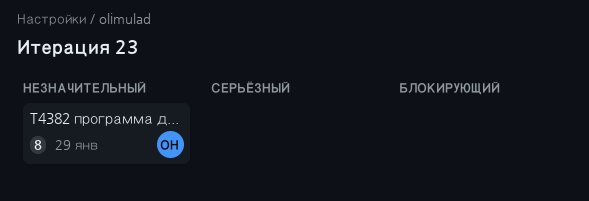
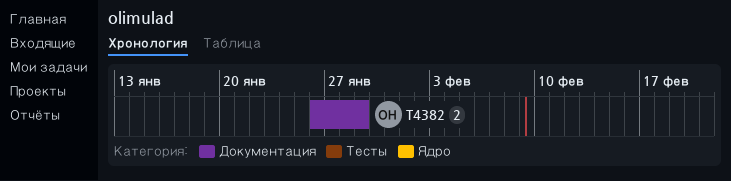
T4382, estimate: 8 -> 2

